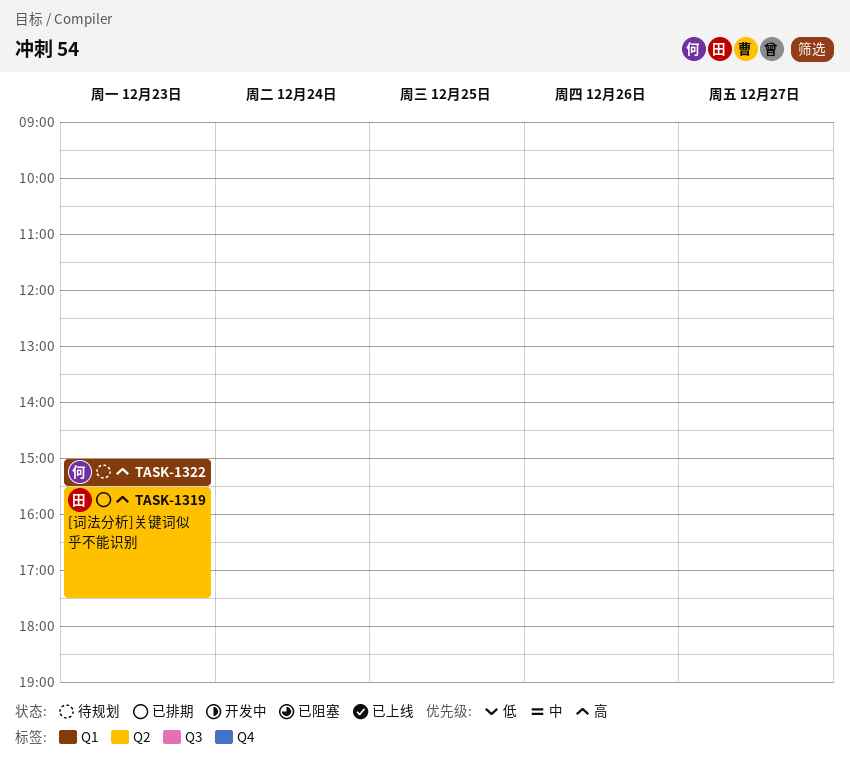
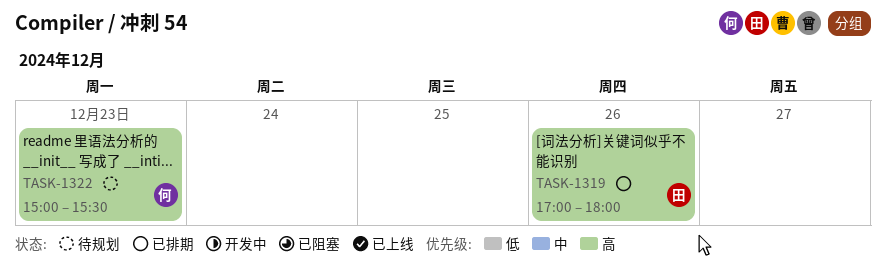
TASK-1319, day: Dec 23 -> Dec 26
TASK-1319, begins: 15:30 -> 17:00
TASK-1319, ends: 17:30 -> 18:00

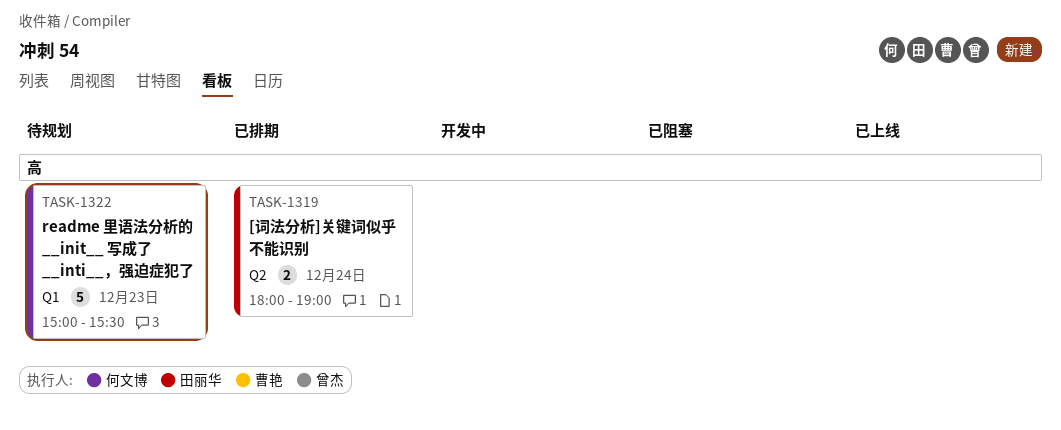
TASK-1319, day: Dec 26 -> Dec 24
TASK-1319, begins: 17:00 -> 18:00
TASK-1319, ends: 18:00 -> 19:00

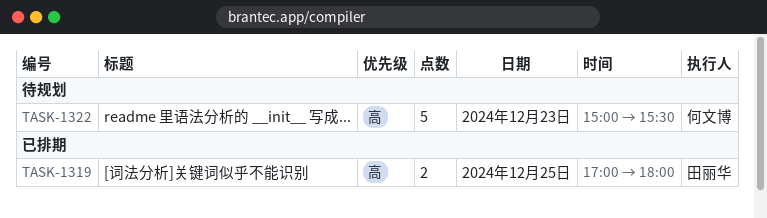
TASK-1319, day: Dec 24 -> Dec 25
TASK-1319, begins: 18:00 -> 17:00
TASK-1319, ends: 19:00 -> 18:00

